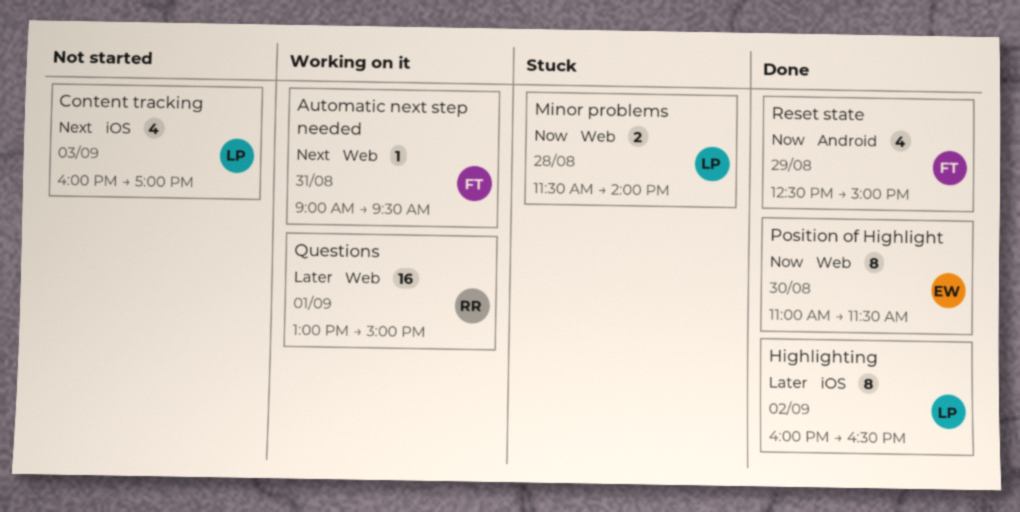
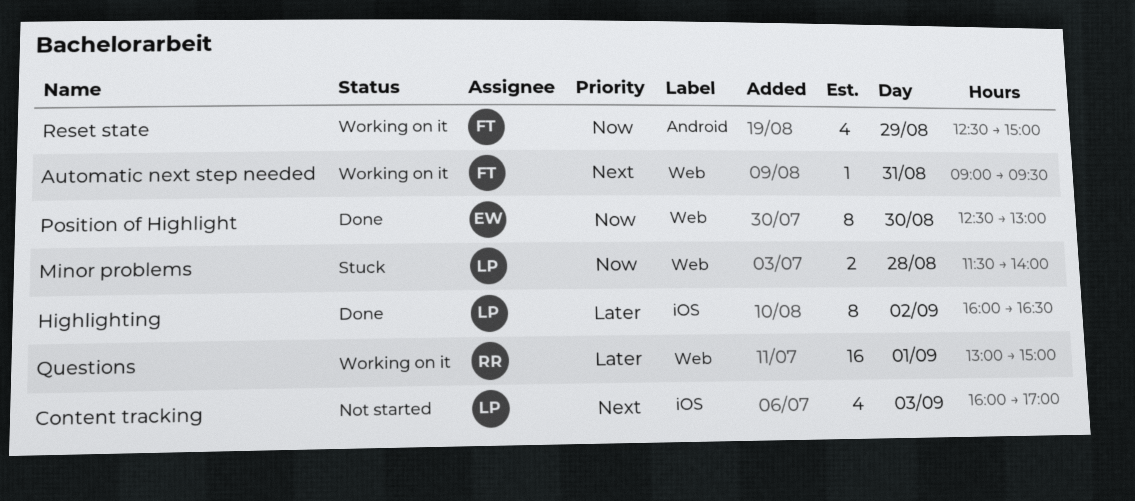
Position of Highlight, begins: 11:00 -> 12:30
Position of Highlight, ends: 11:30 -> 13:00
Reset state, status: Done -> Working on it

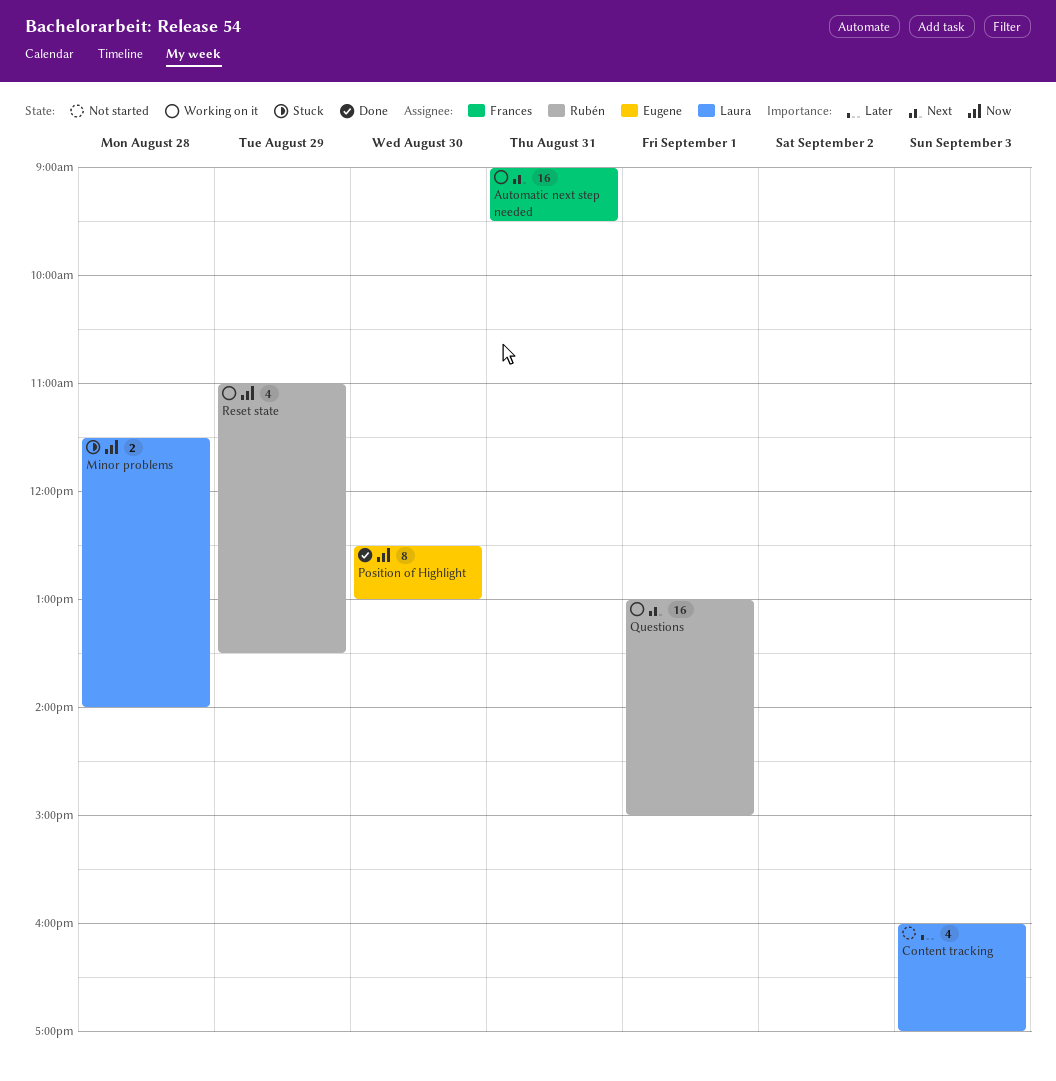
Automatic next step needed, estimate: 1 -> 16
Content tracking, priority: Next -> Later
Highlighting: present -> none
Questions, priority: Later -> Next
Reset state, owner: Frances -> Rubén
Reset state, begins: 12:30 -> 11:00
Reset state, ends: 15:00 -> 13:30

